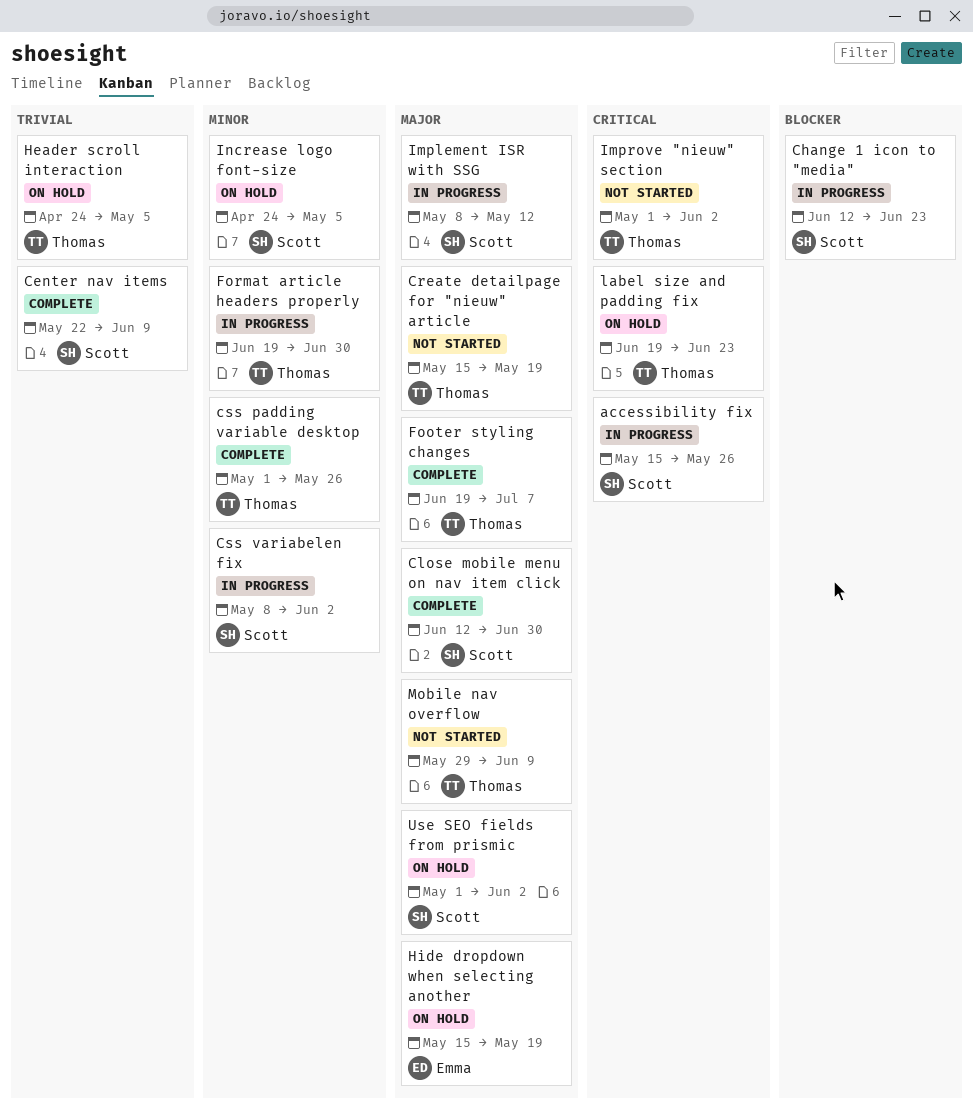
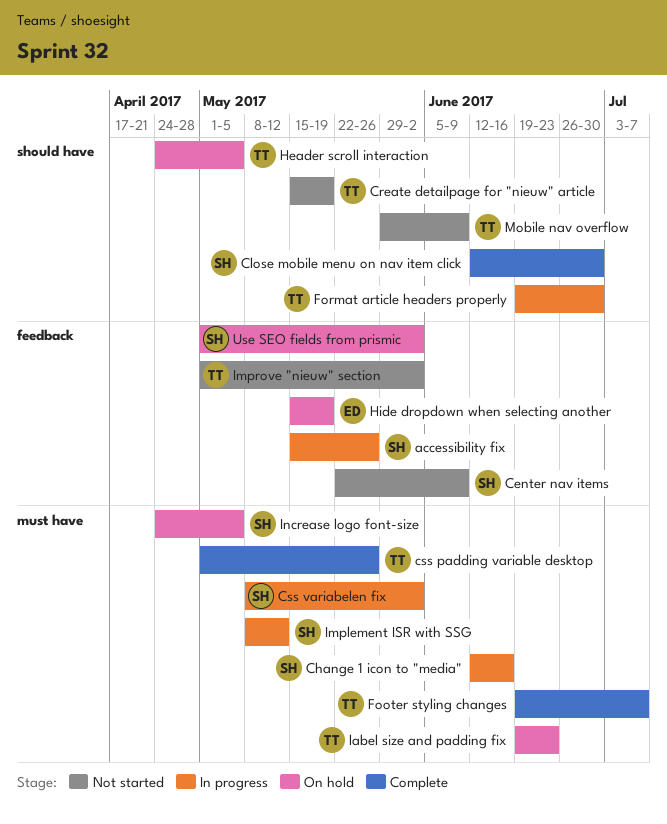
Center nav items, status: Complete -> Not started
Change 1 icon to "media", due: Jun 23 -> Jun 16

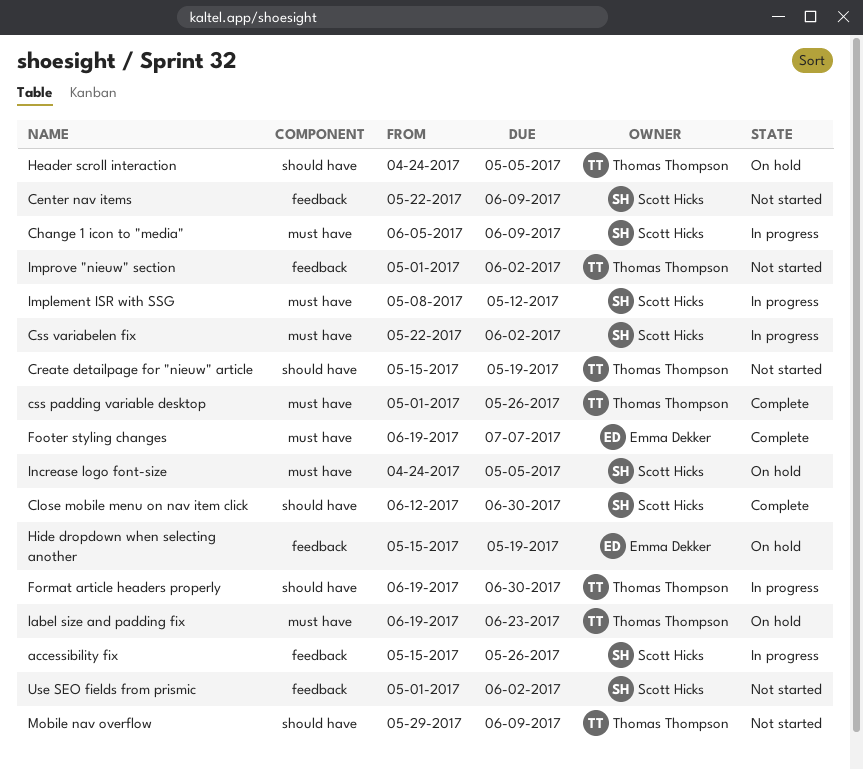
Change 1 icon to "media", start: Jun 12 -> Jun 5
Change 1 icon to "media", due: Jun 16 -> Jun 9
Css variabelen fix, start: May 8 -> May 22
Footer styling changes, owner: Thomas Thompson -> Emma Dekker
Use SEO fields from prismic, status: On hold -> Not started

